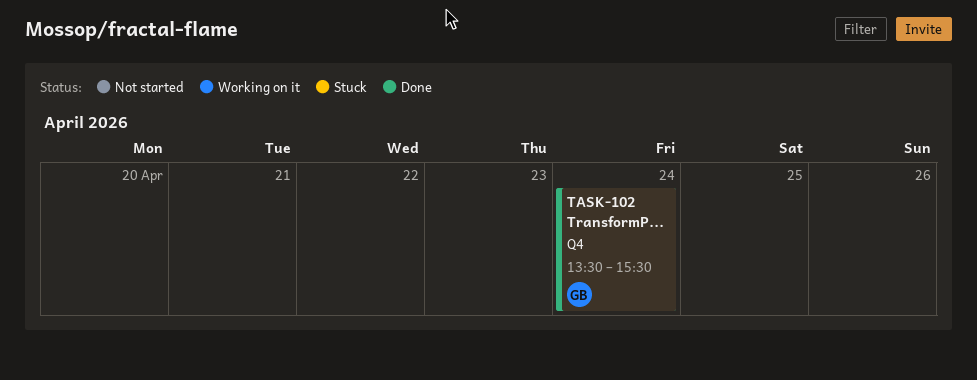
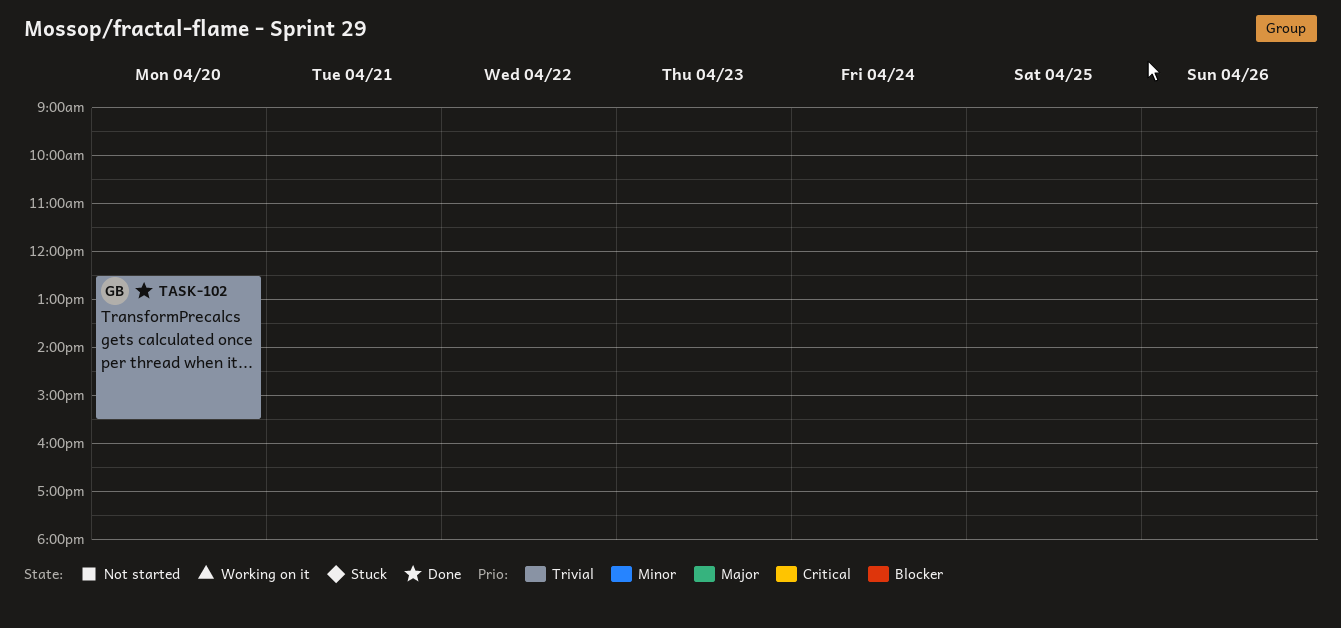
TASK-102, day: Apr 24 -> Apr 20
TASK-102, begins: 13:30 -> 12:30

